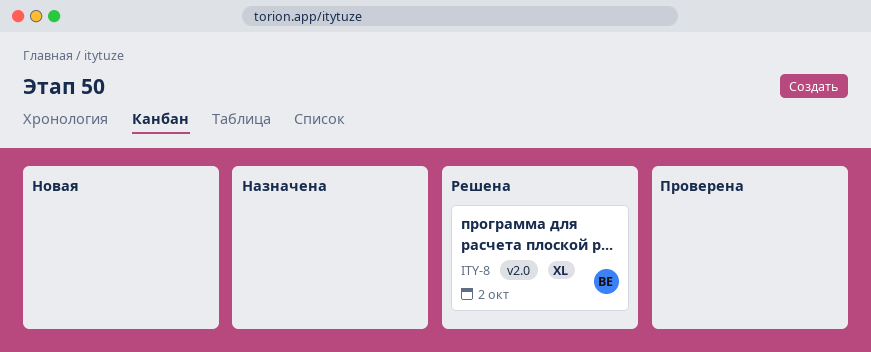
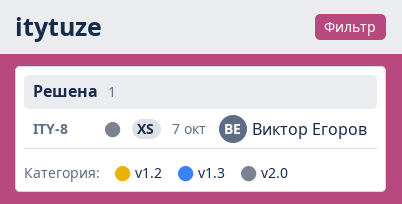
ITY-8, estimate: XL -> XS
ITY-8, due: Oct 2 -> Oct 7

